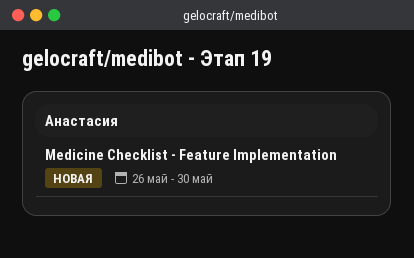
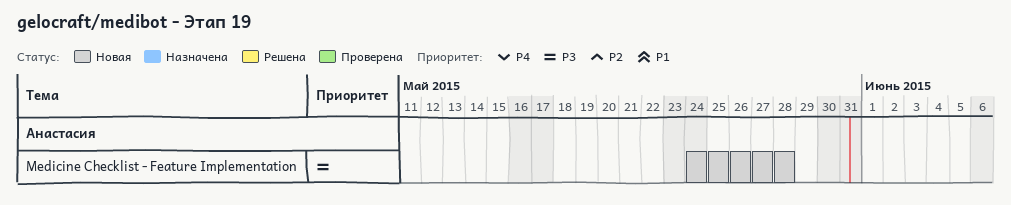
Medicine Checklist - Feature Implementation, start: May 26 -> May 24
Medicine Checklist - Feature Implementation, due: May 30 -> May 28

